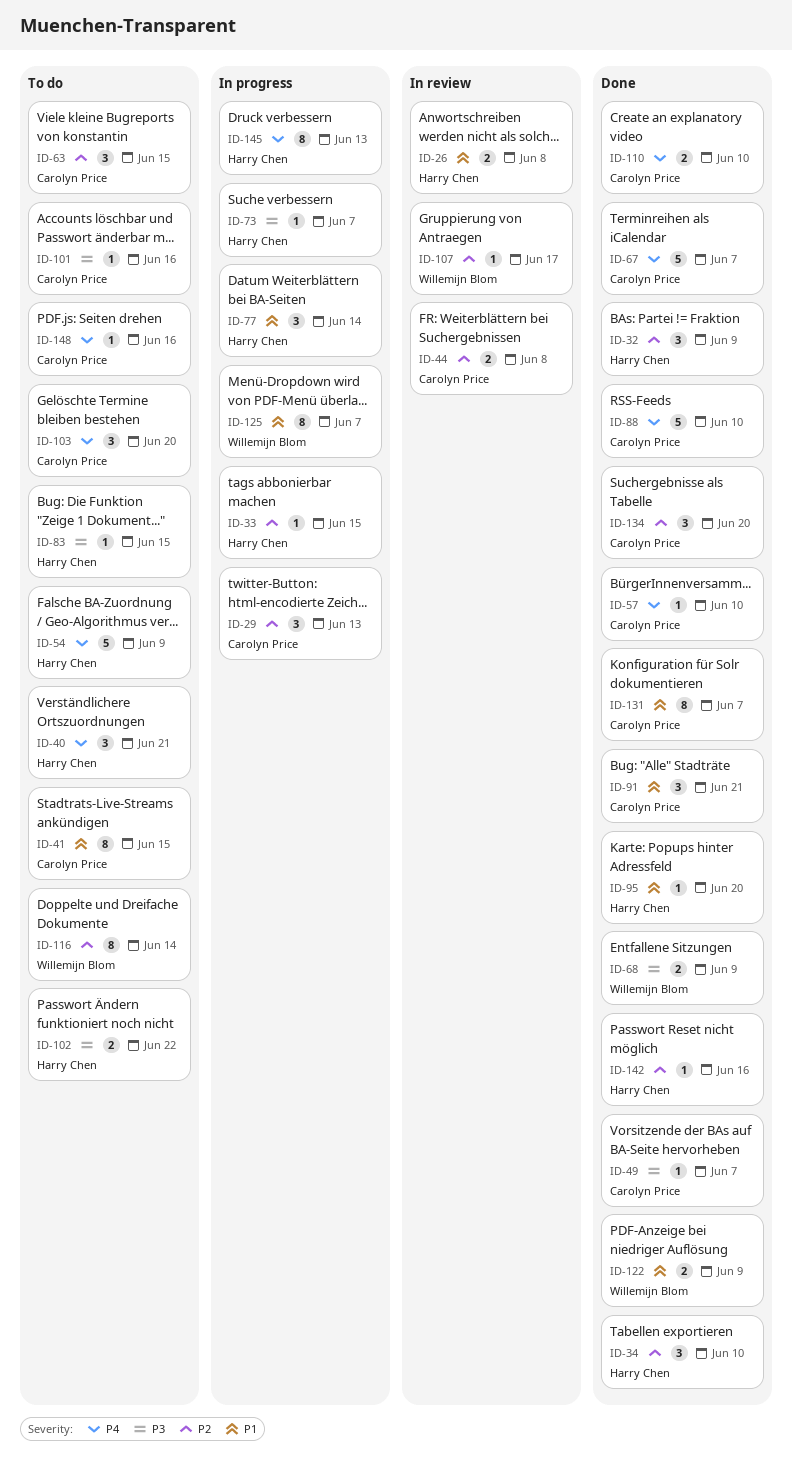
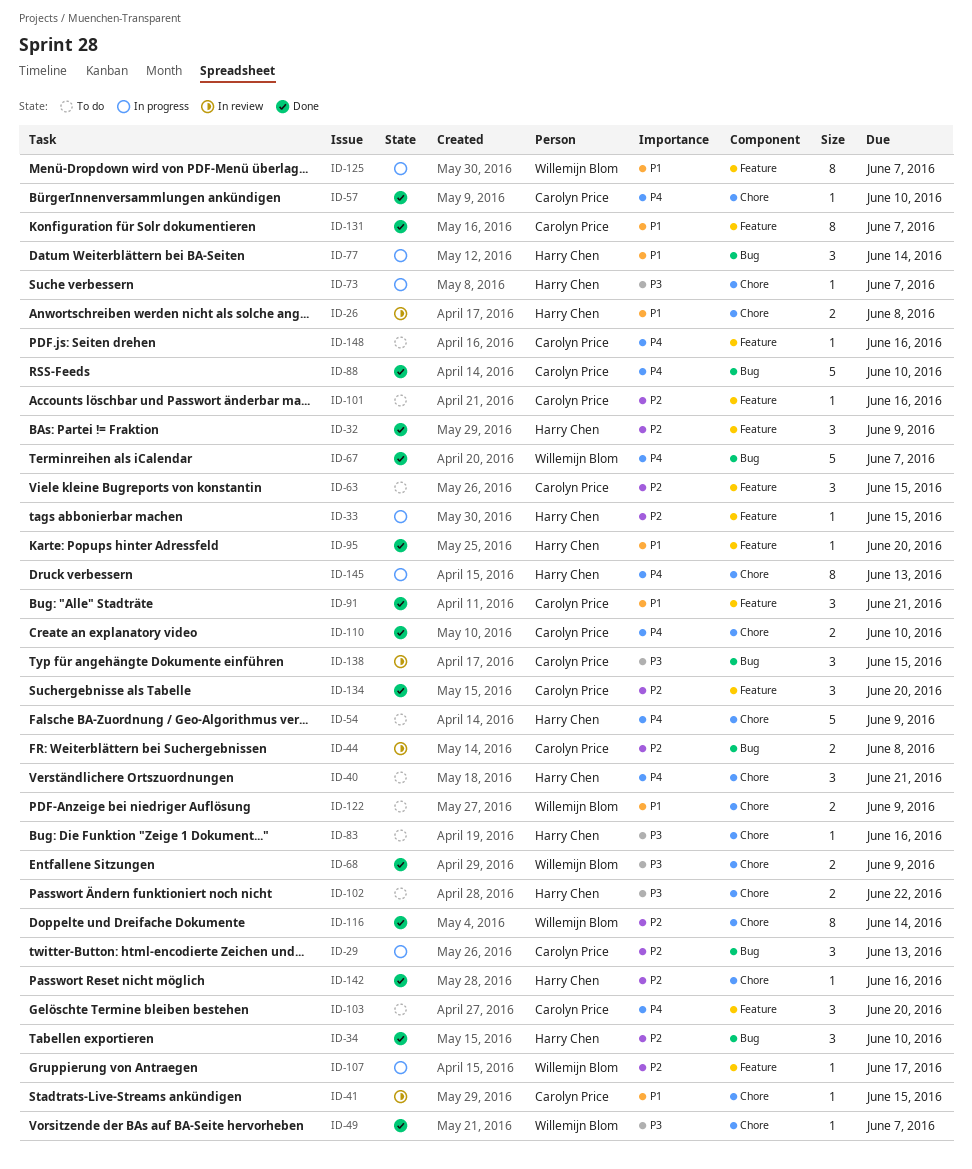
ID-41, status: To do -> In review
ID-41, estimate: 8 -> 1
ID-49, owner: Carolyn Price -> Willemijn Blom
ID-67, owner: Carolyn Price -> Willemijn Blom
ID-83, due: Jun 15 -> Jun 16
ID-101, priority: P3 -> P2
ID-107, status: In review -> In progress
ID-116, status: To do -> Done
ID-122, status: Done -> To do
ID-138: none -> present

